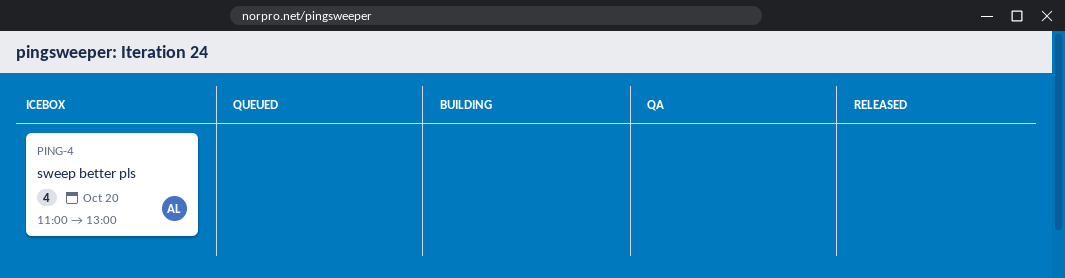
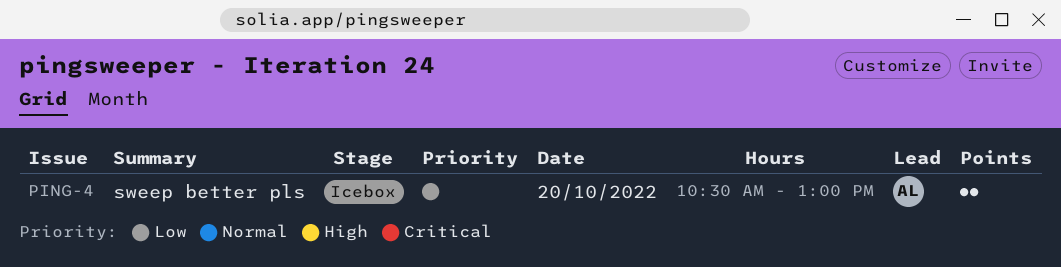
PING-4, estimate: 4 -> 2
PING-4, begins: 11:00 -> 10:30

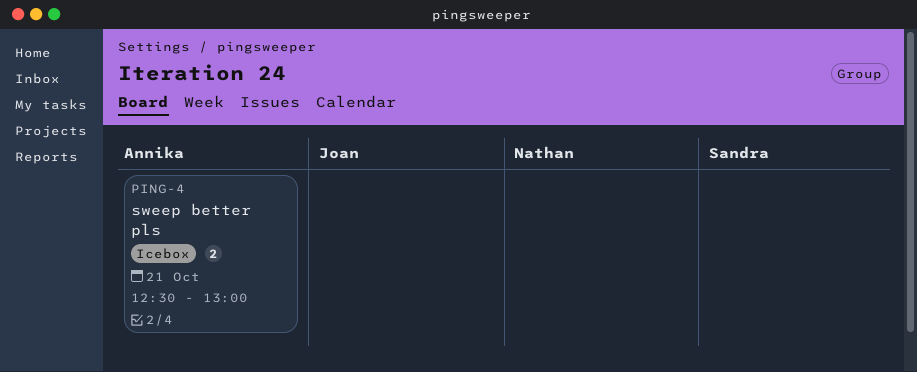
PING-4, day: Oct 20 -> Oct 21
PING-4, begins: 10:30 -> 12:30

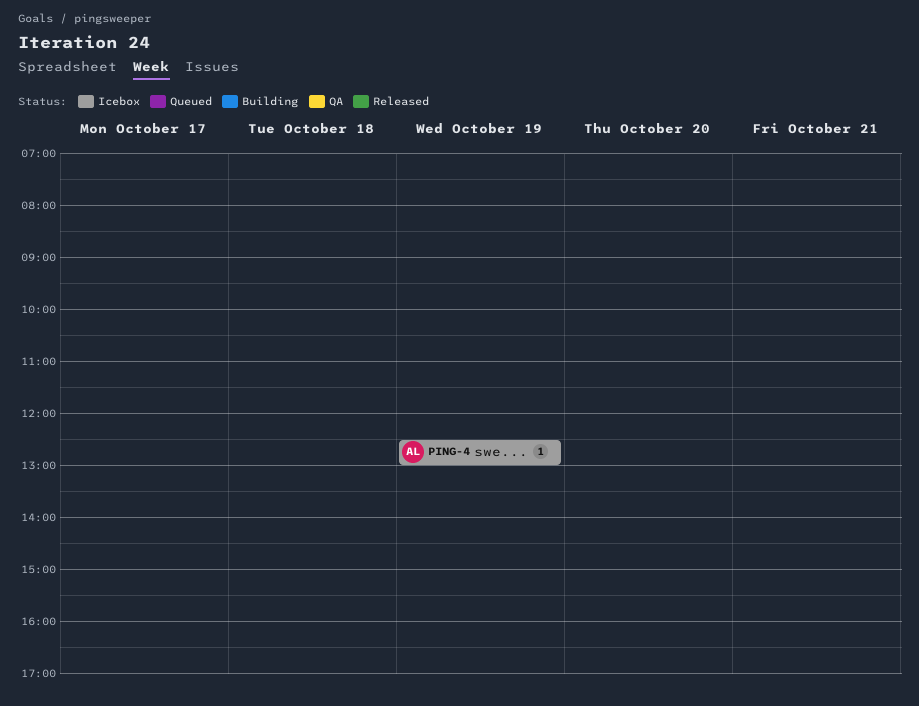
PING-4, estimate: 2 -> 1
PING-4, day: Oct 21 -> Oct 19

